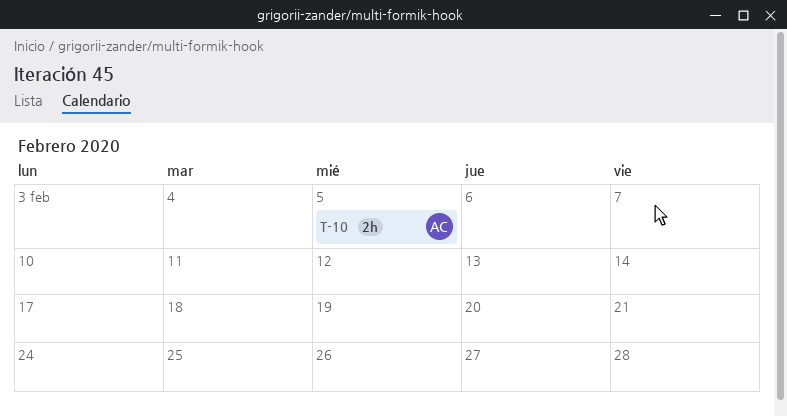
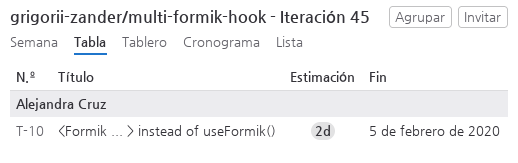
T-10, estimate: 2h -> 2d

